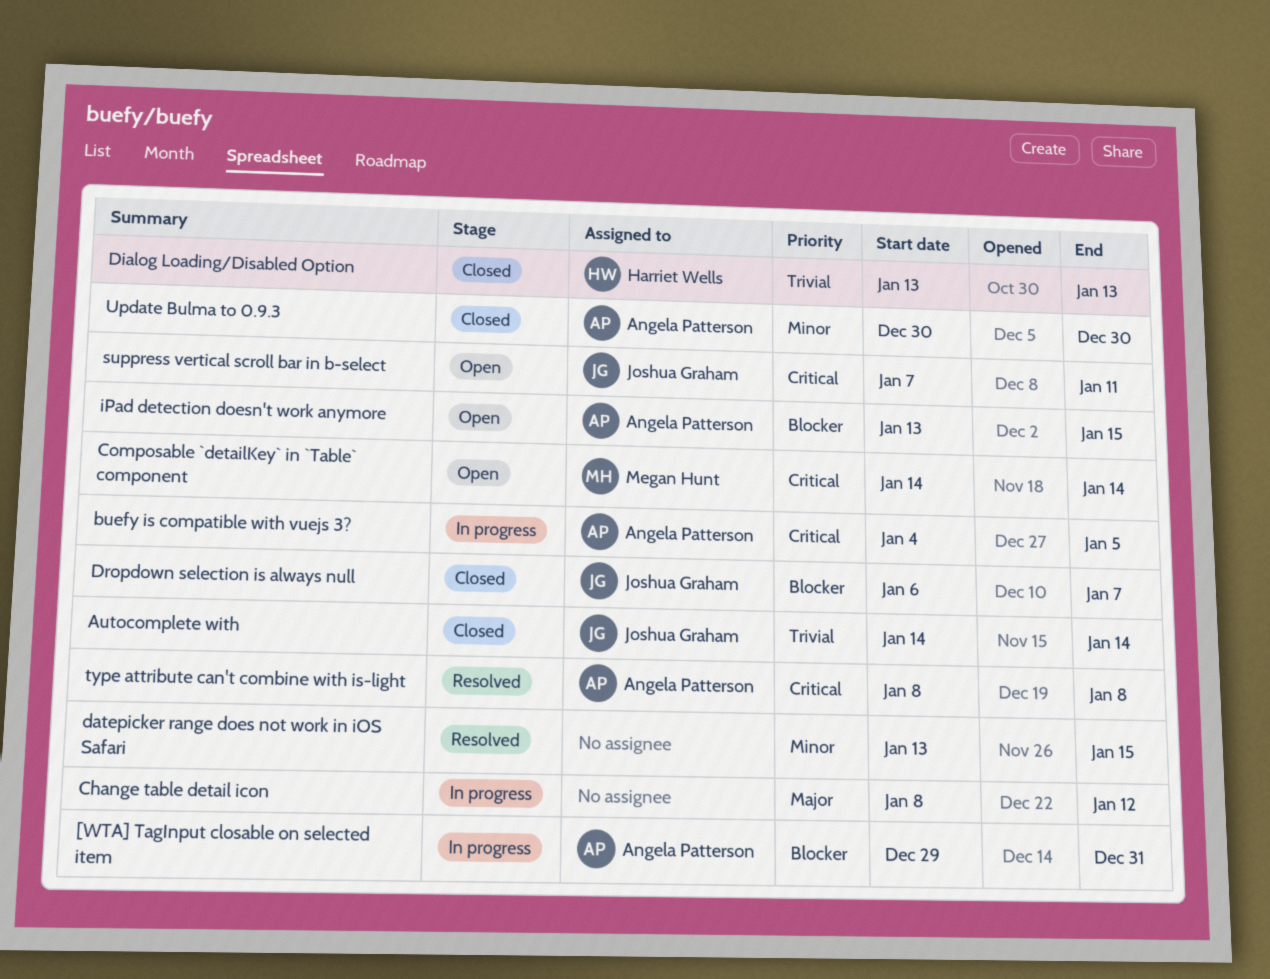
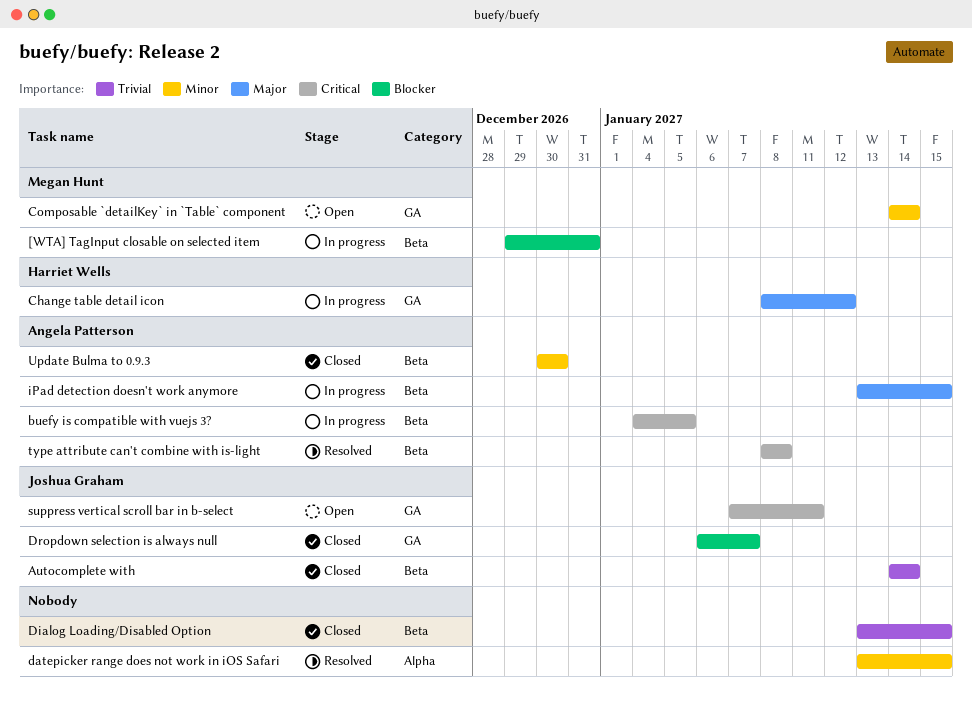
[WTA] TagInput closable on selected item, owner: Angela Patterson -> Megan Hunt
Change table detail icon, owner: none -> Harriet Wells
Composable `detailKey` in `Table` component, priority: Critical -> Minor
Dialog Loading/Disabled Option, owner: Harriet Wells -> none
Dialog Loading/Disabled Option, due: Jan 13 -> Jan 15
iPad detection doesn't work anymore, status: Open -> In progress
iPad detection doesn't work anymore, priority: Blocker -> Major

